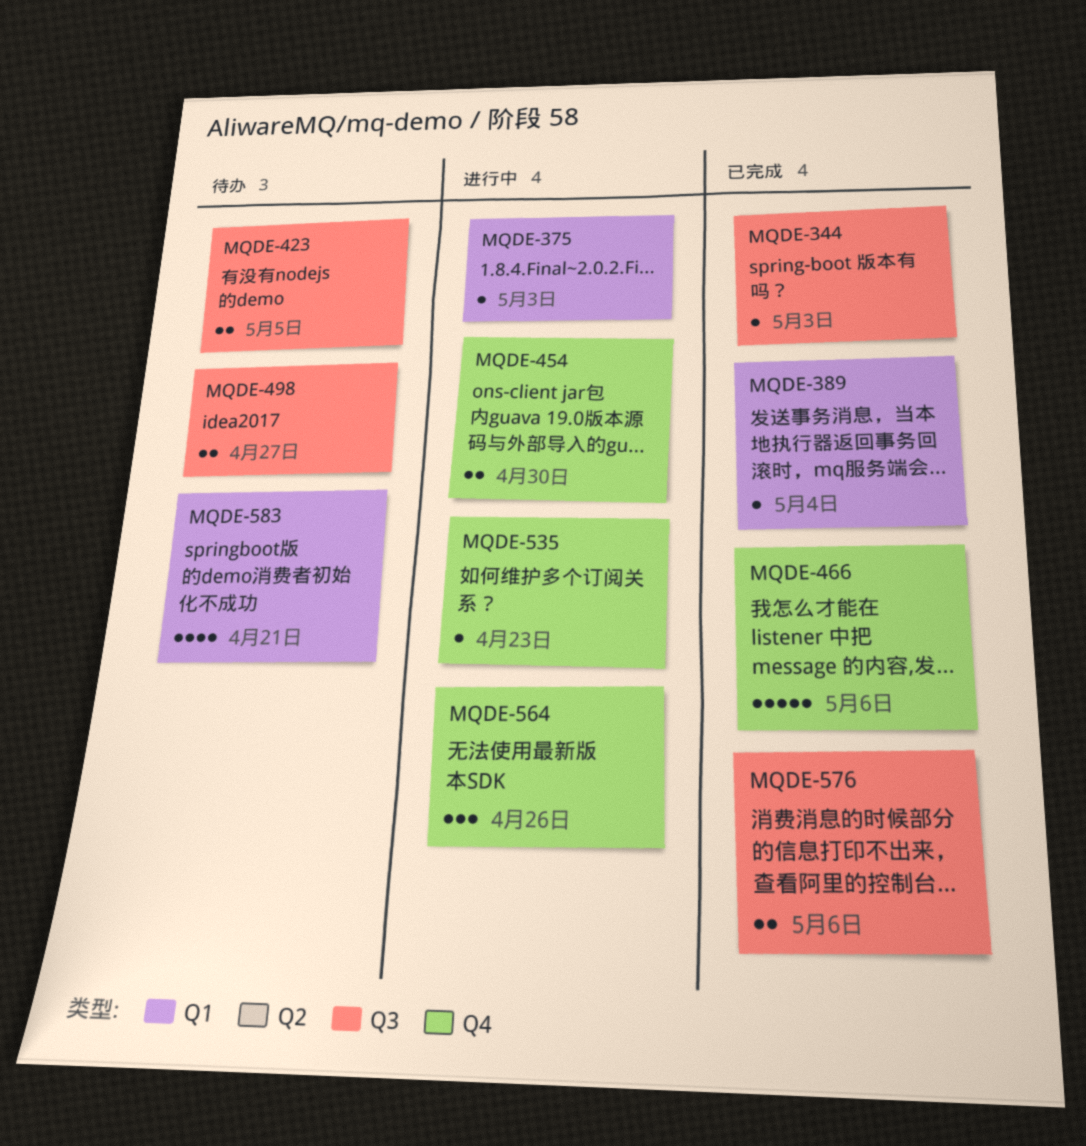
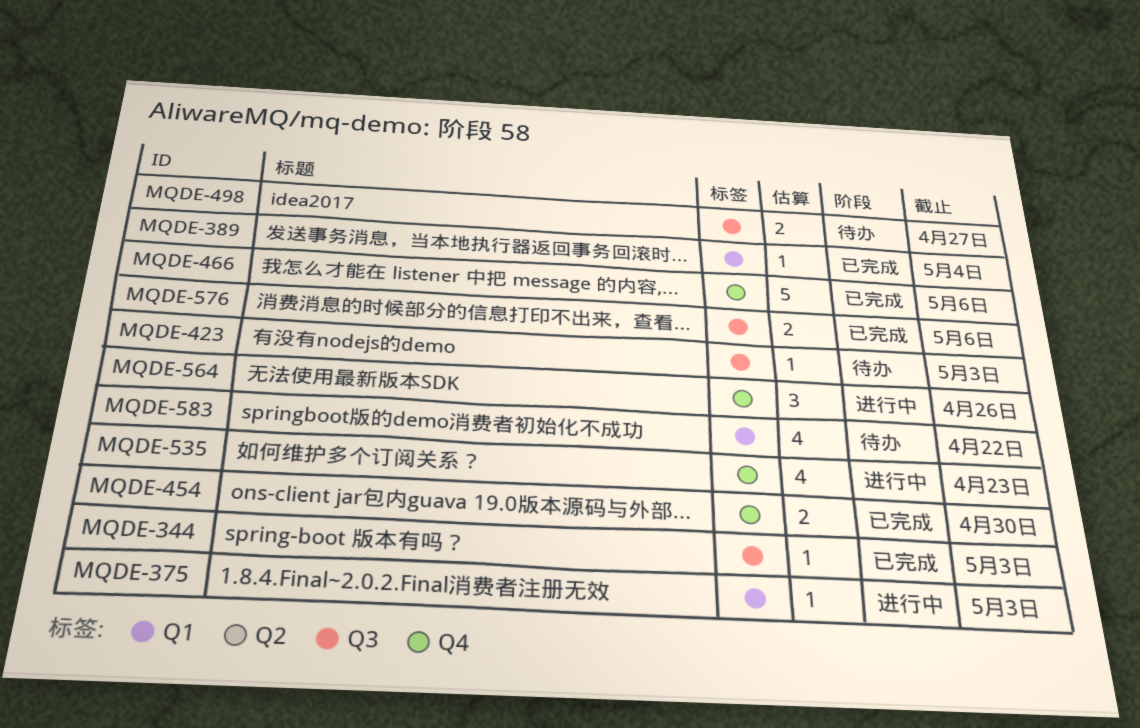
MQDE-423, estimate: 2 -> 1
MQDE-423, due: May 5 -> May 3
MQDE-454, status: 进行中 -> 已完成
MQDE-535, estimate: 1 -> 4
MQDE-583, due: Apr 21 -> Apr 22

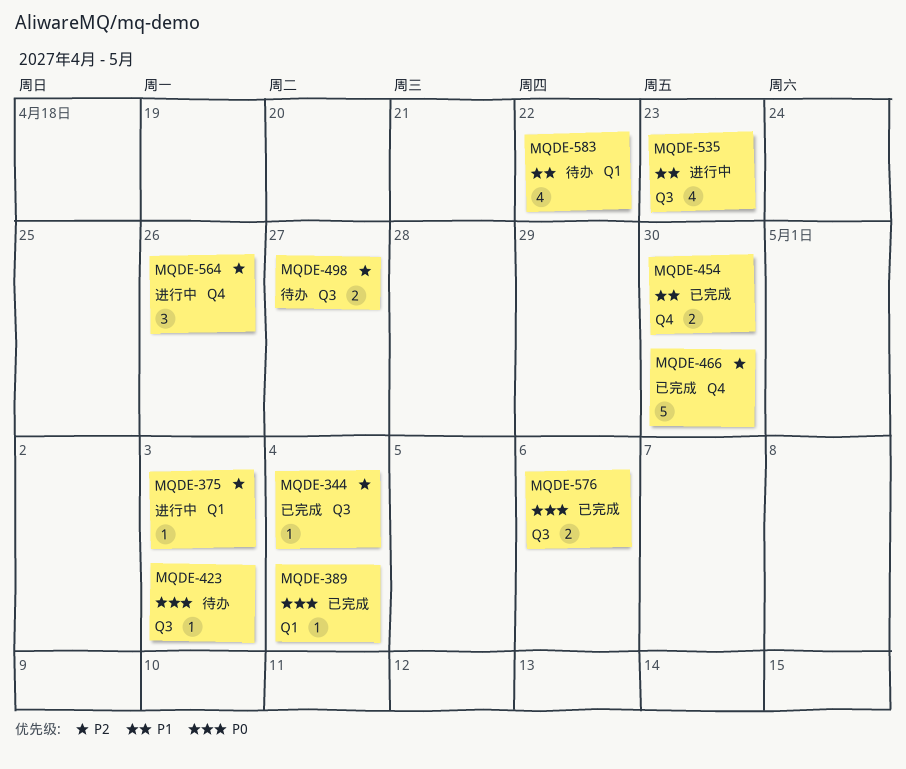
MQDE-344, due: May 3 -> May 4
MQDE-466, due: May 6 -> Apr 30
MQDE-535, label: Q4 -> Q3

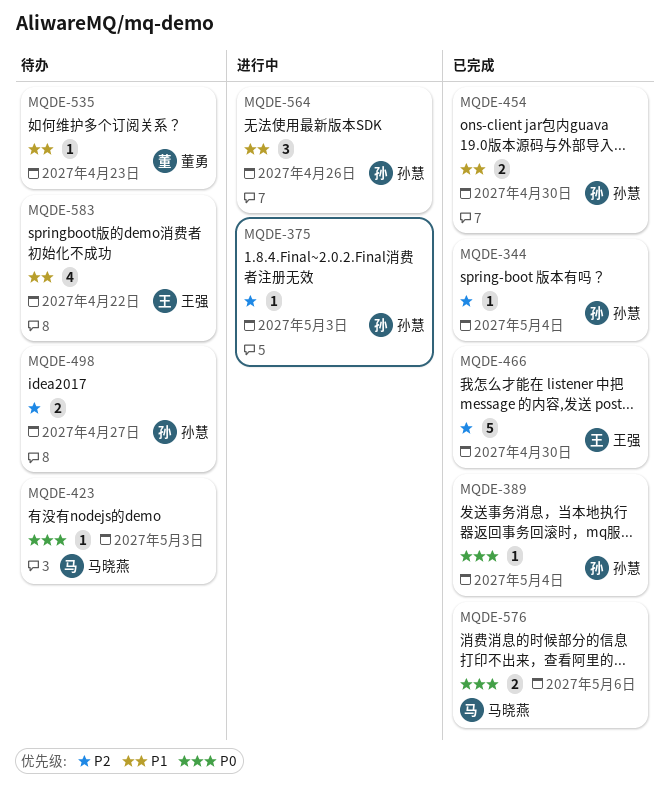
MQDE-535, status: 进行中 -> 待办
MQDE-535, estimate: 4 -> 1
MQDE-564, priority: P2 -> P1

